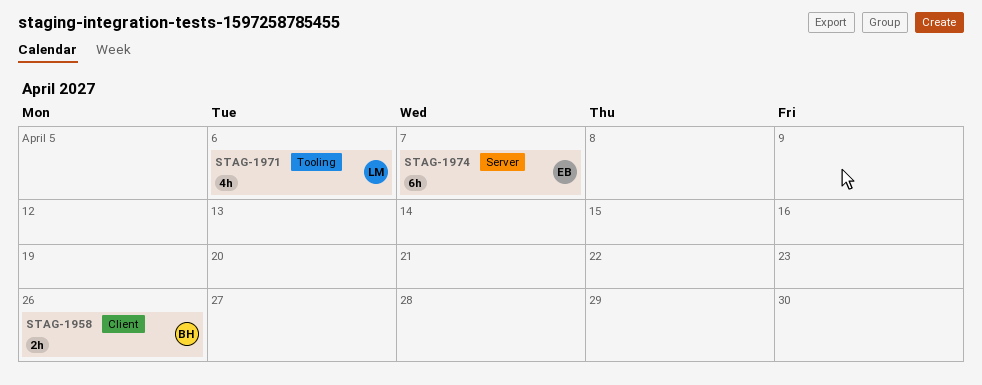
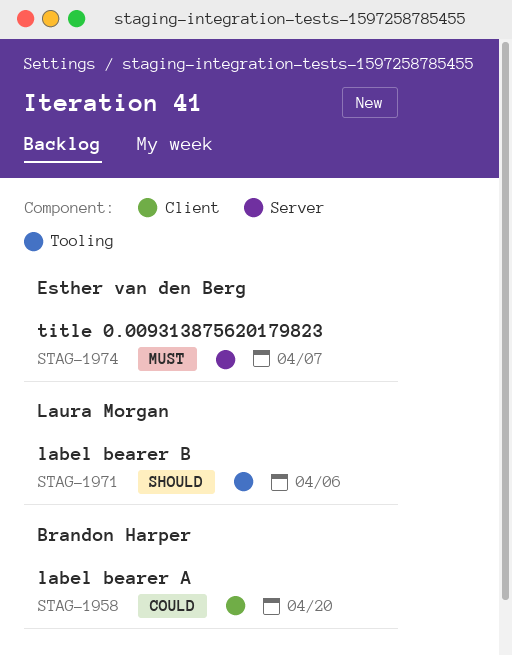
STAG-1958, due: Apr 26 -> Apr 20

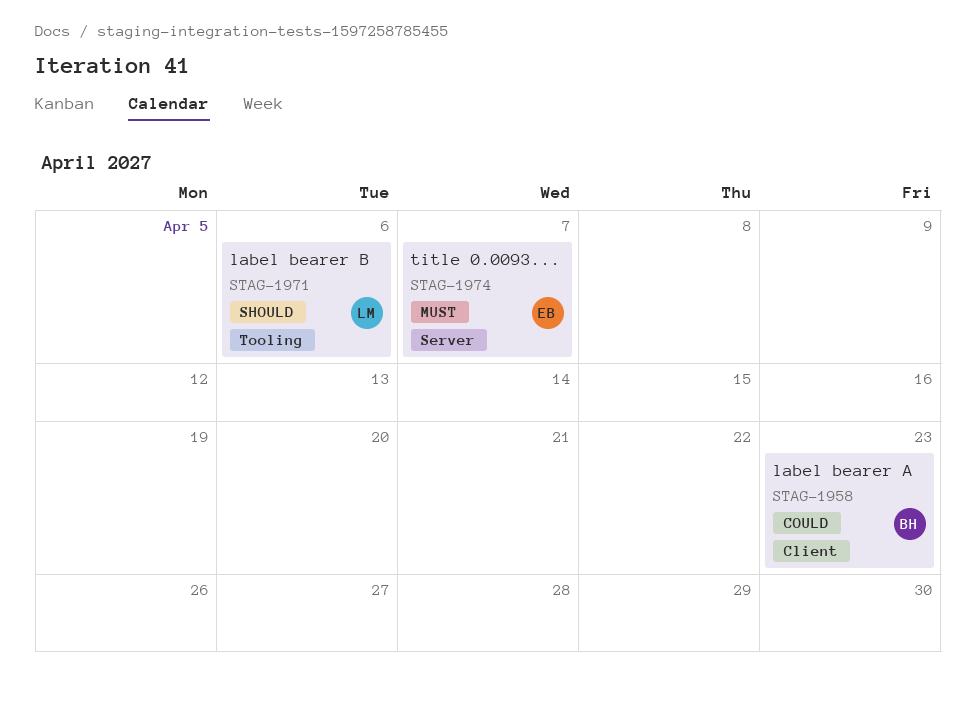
STAG-1958, due: Apr 20 -> Apr 23

